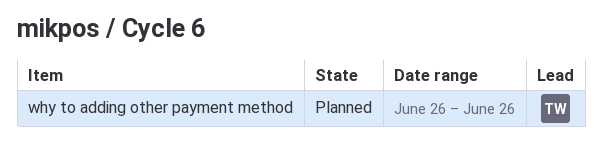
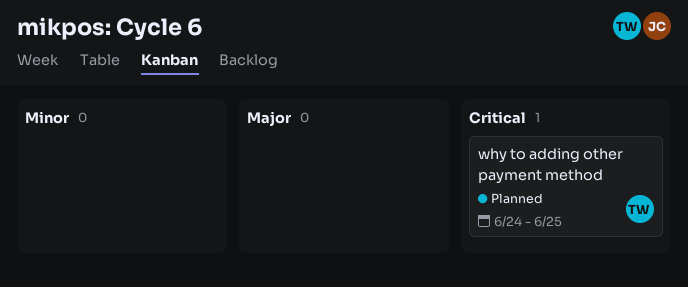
why to adding other payment method, start: Jun 26 -> Jun 24
why to adding other payment method, due: Jun 26 -> Jun 25

